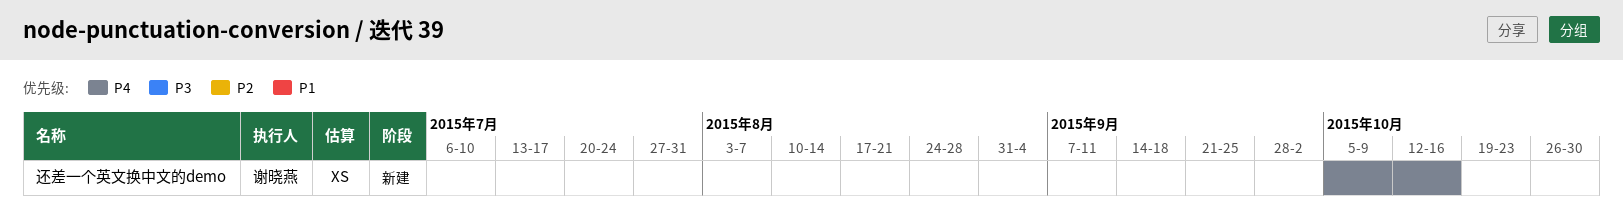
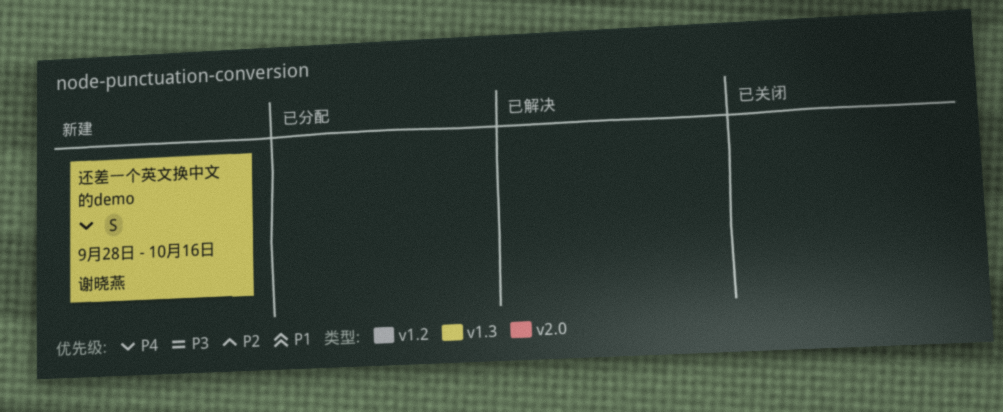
还差一个英文换中文的demo, estimate: XS -> S
还差一个英文换中文的demo, start: Oct 5 -> Sep 28

